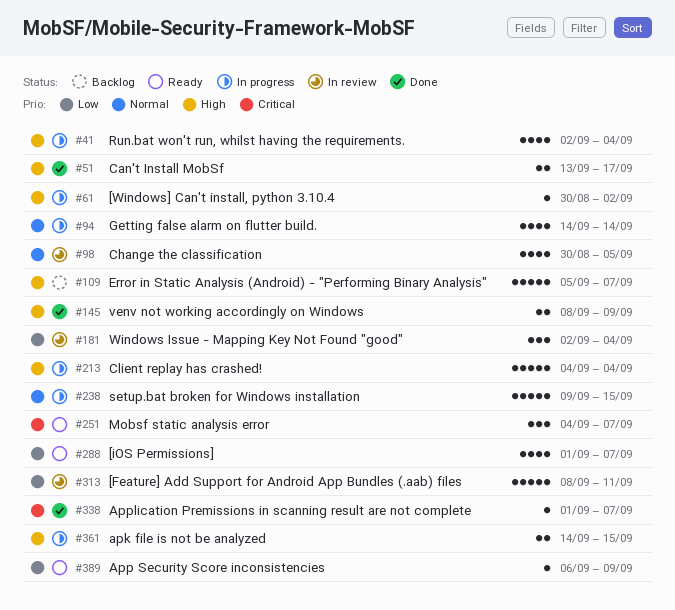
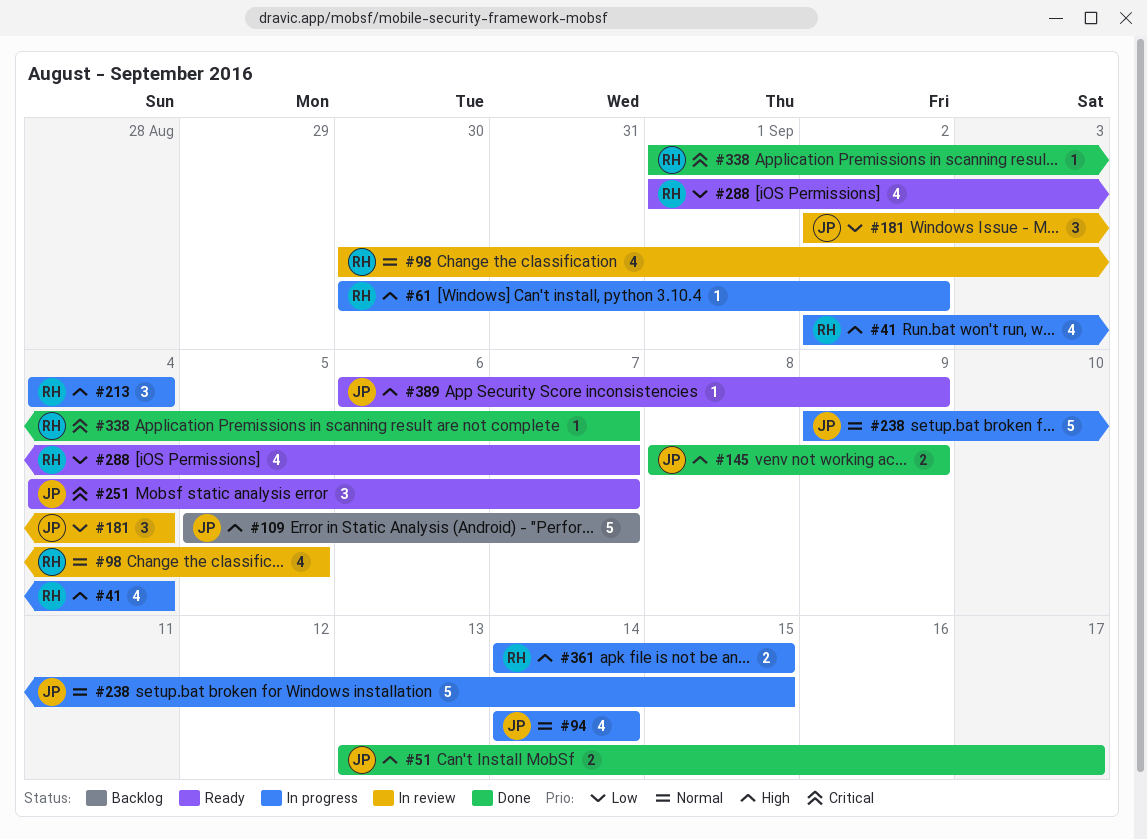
#213, estimate: 5 -> 3
#313: present -> none
#389, priority: Low -> High

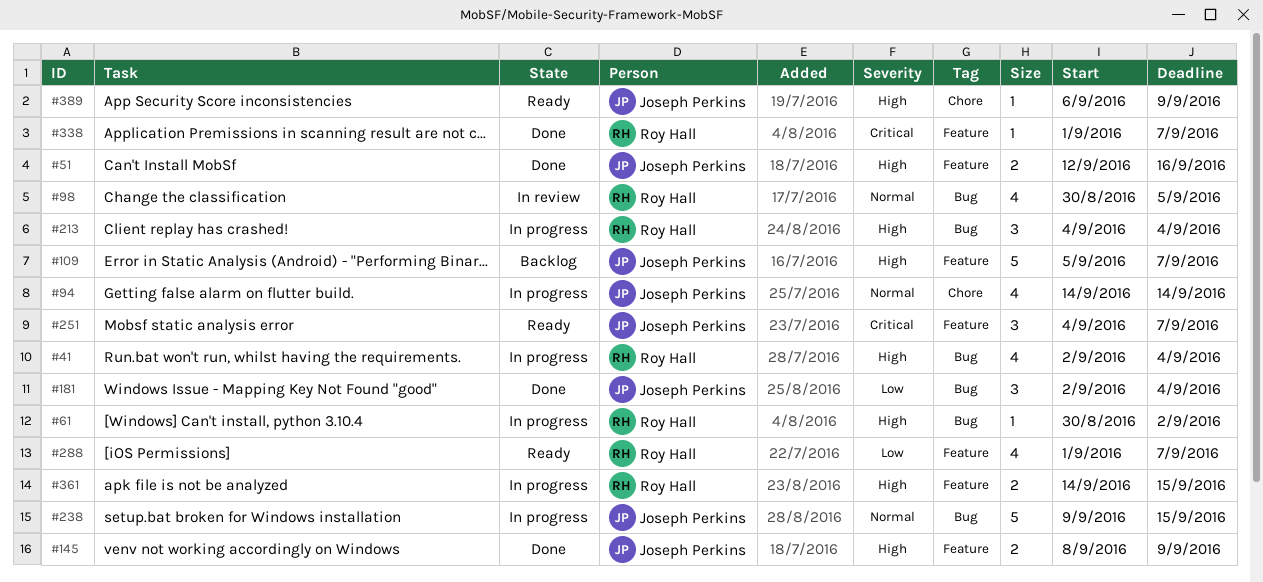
#51, start: Sep 13 -> Sep 12
#51, due: Sep 17 -> Sep 16
#181, status: In review -> Done

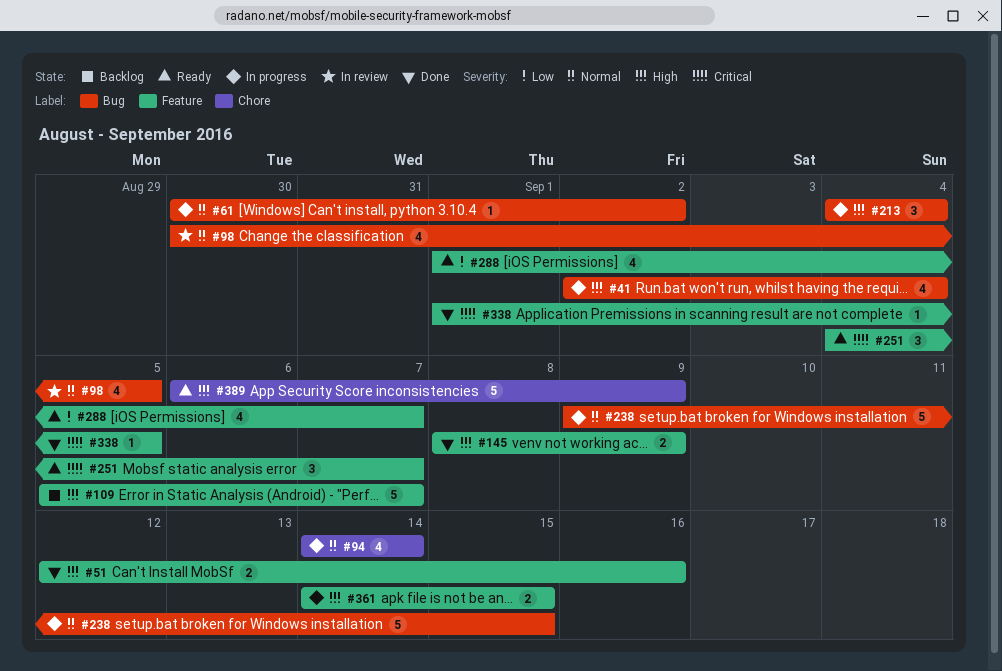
#61, priority: High -> Normal
#181: present -> none
#338, due: Sep 7 -> Sep 5
#389, estimate: 1 -> 5

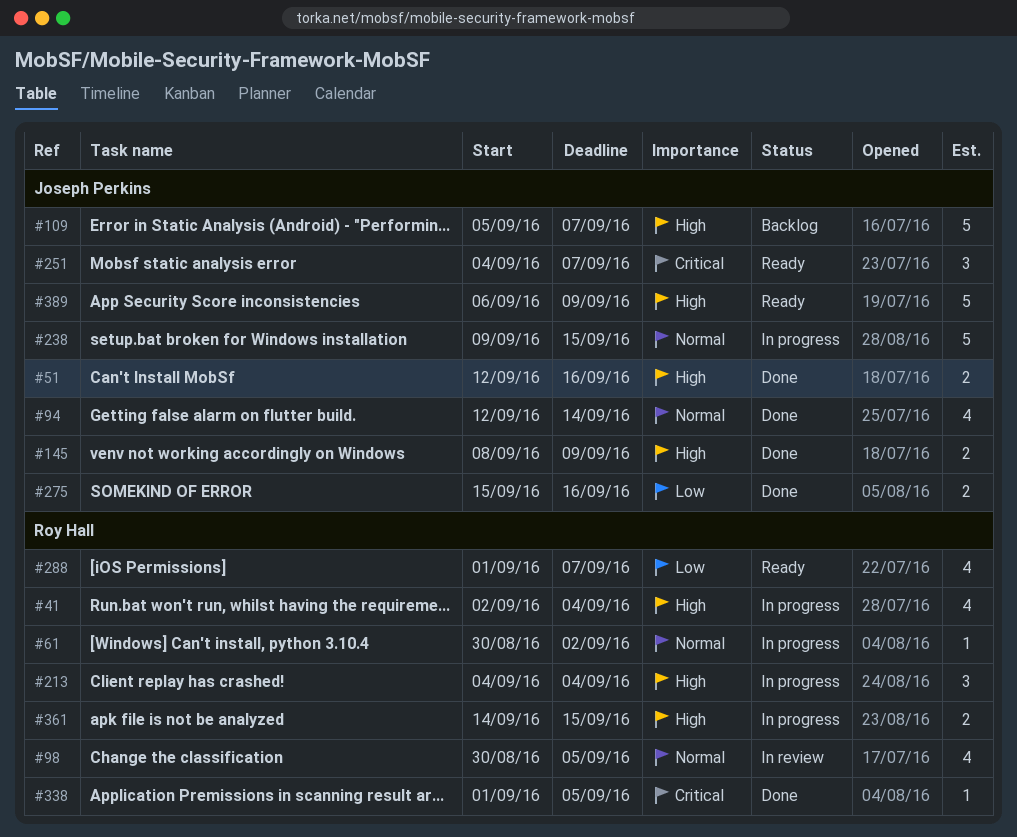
#94, status: In progress -> Done
#94, start: Sep 14 -> Sep 12
#275: none -> present

